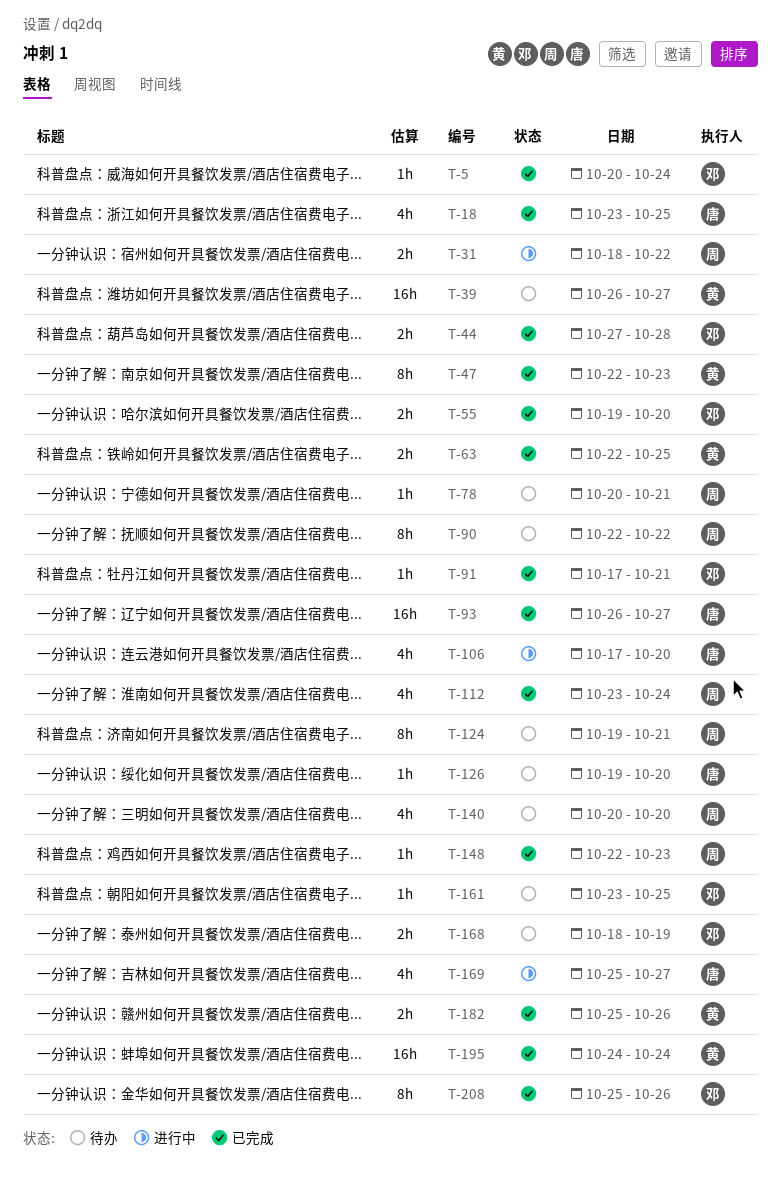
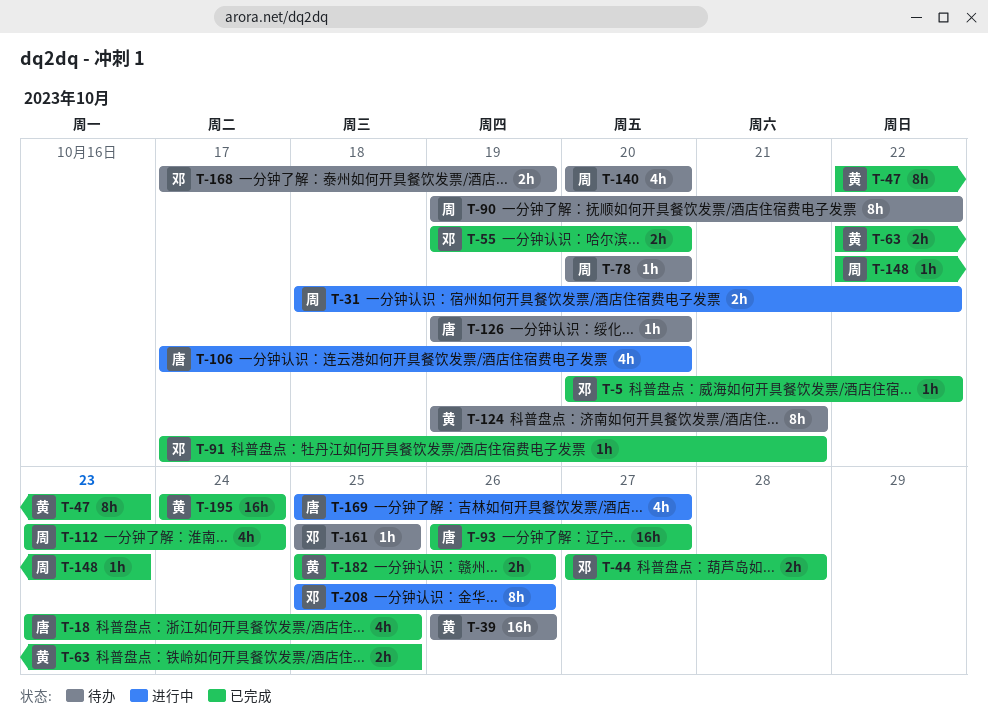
T-5, due: Oct 24 -> Oct 22
T-39, due: Oct 27 -> Oct 26
T-78, due: Oct 21 -> Oct 20
T-90, start: Oct 22 -> Oct 19
T-124, owner: 周 -> 黄
T-161, start: Oct 23 -> Oct 25
T-168, start: Oct 18 -> Oct 17
T-208, status: 已完成 -> 进行中

